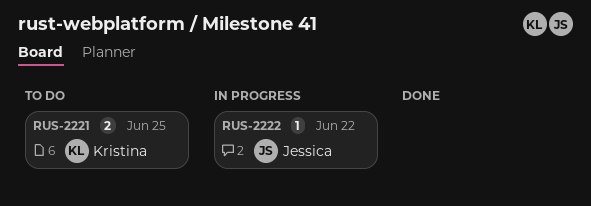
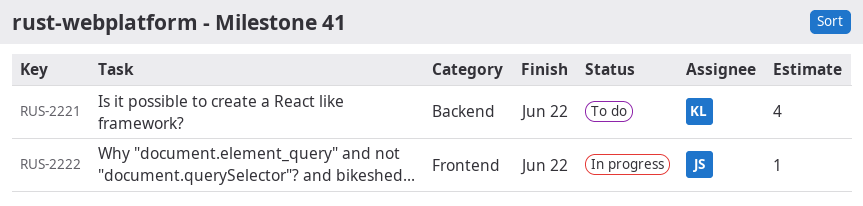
RUS-2221, estimate: 2 -> 4
RUS-2221, due: Jun 25 -> Jun 22

